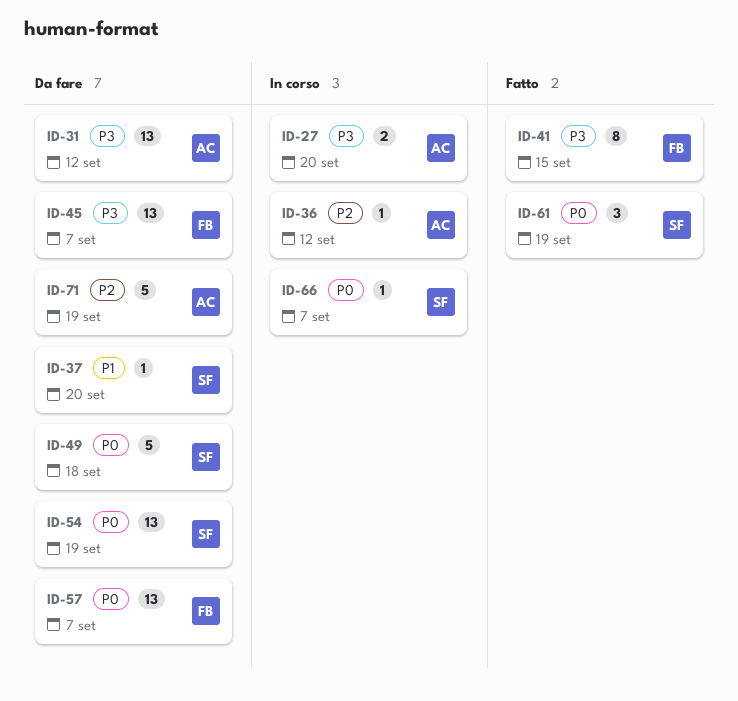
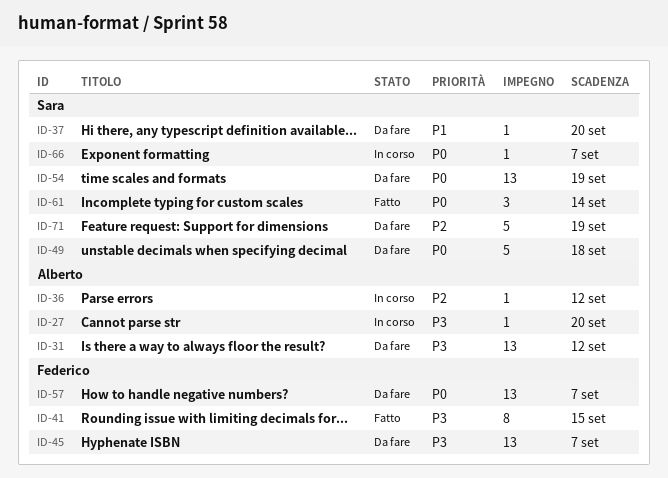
ID-27, estimate: 2 -> 1
ID-61, due: Sep 19 -> Sep 14
ID-71, owner: Alberto -> Sara

